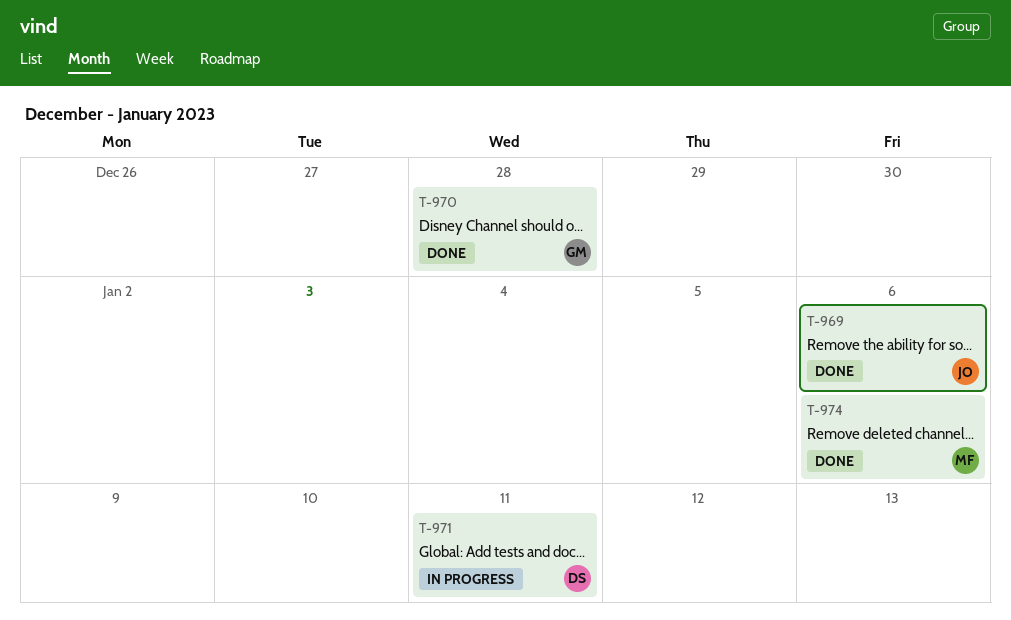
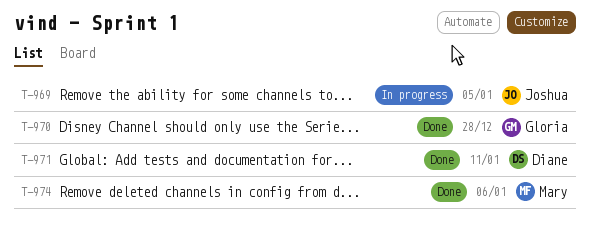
T-969, status: Done -> In progress
T-969, due: Jan 6 -> Jan 5
T-971, status: In progress -> Done

